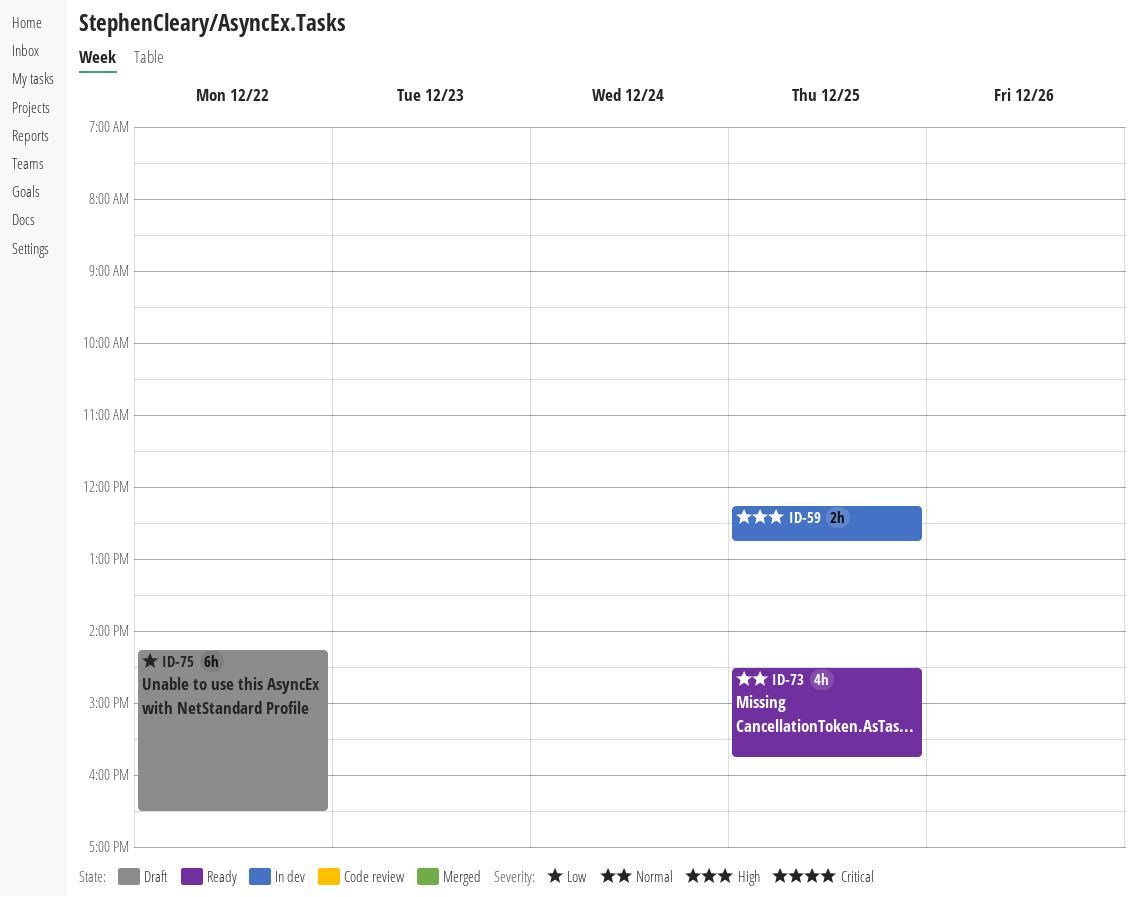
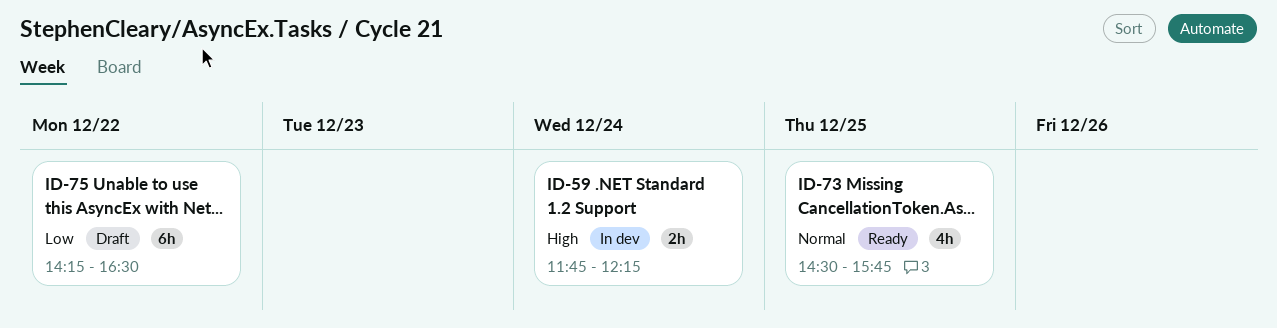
ID-59, day: Dec 25 -> Dec 24
ID-59, begins: 12:15 -> 11:45
ID-59, ends: 12:45 -> 12:15

